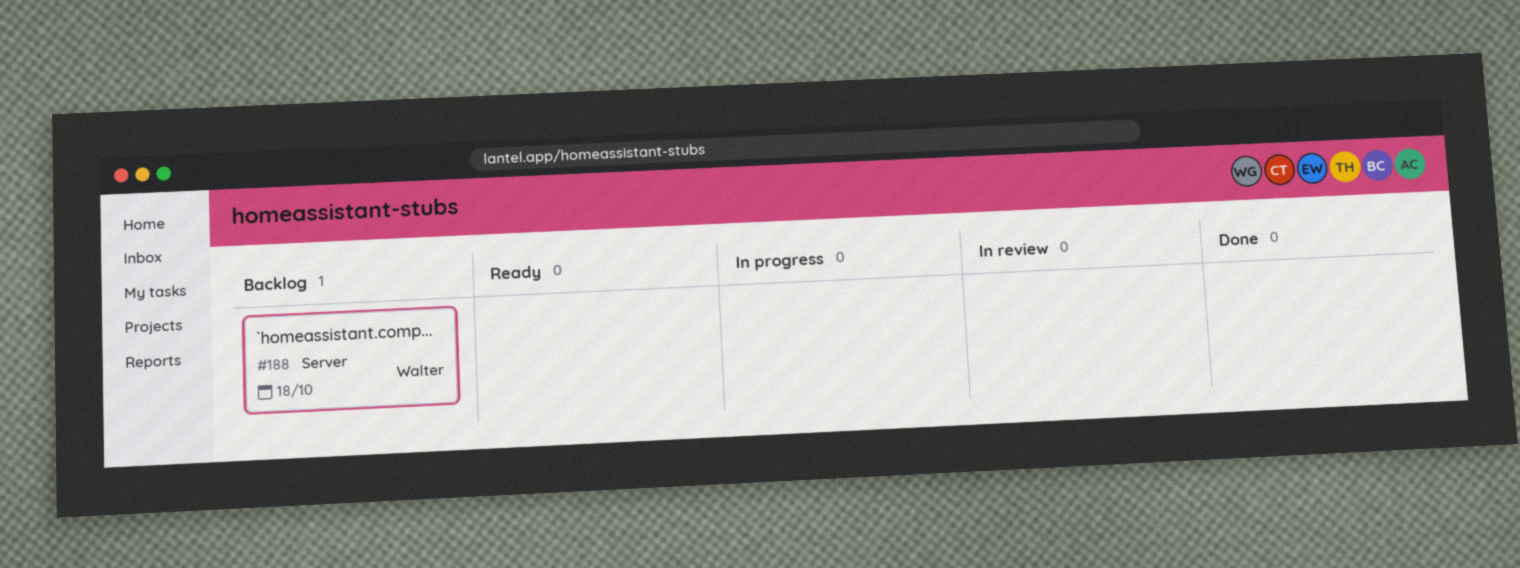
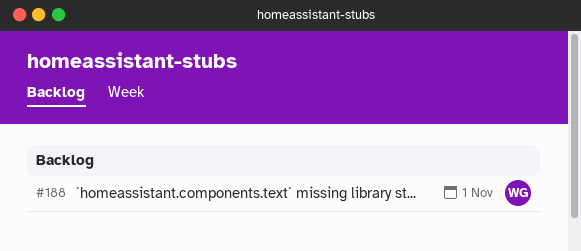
#188, due: Oct 18 -> Nov 1

